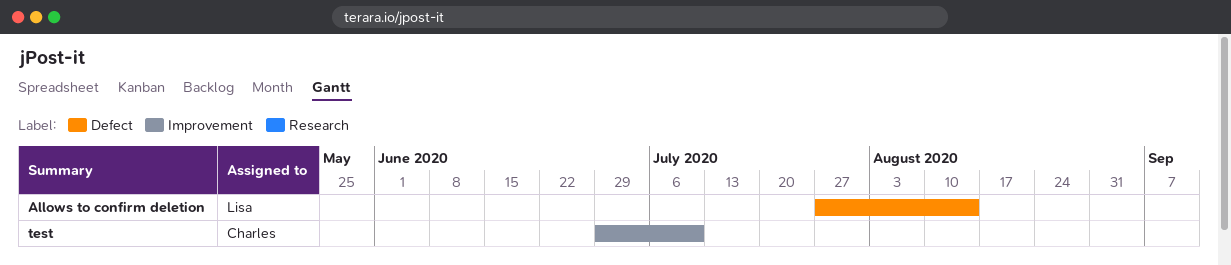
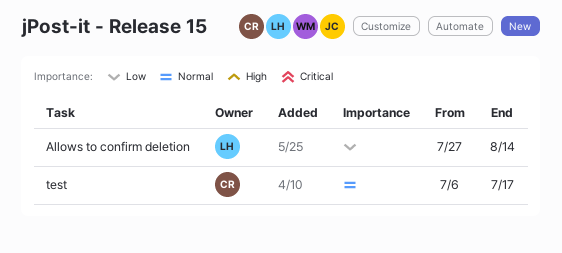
test, start: Jun 29 -> Jul 6
test, due: Jul 10 -> Jul 17

